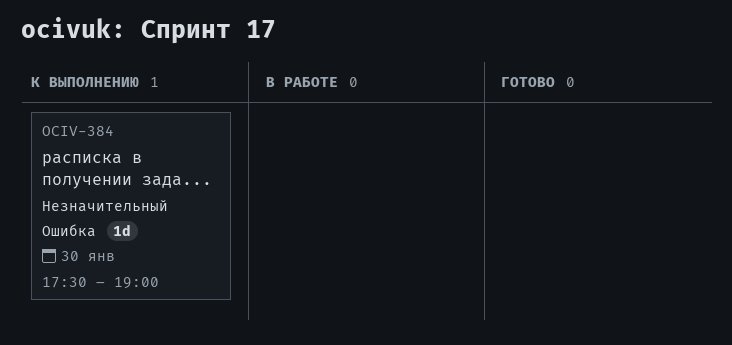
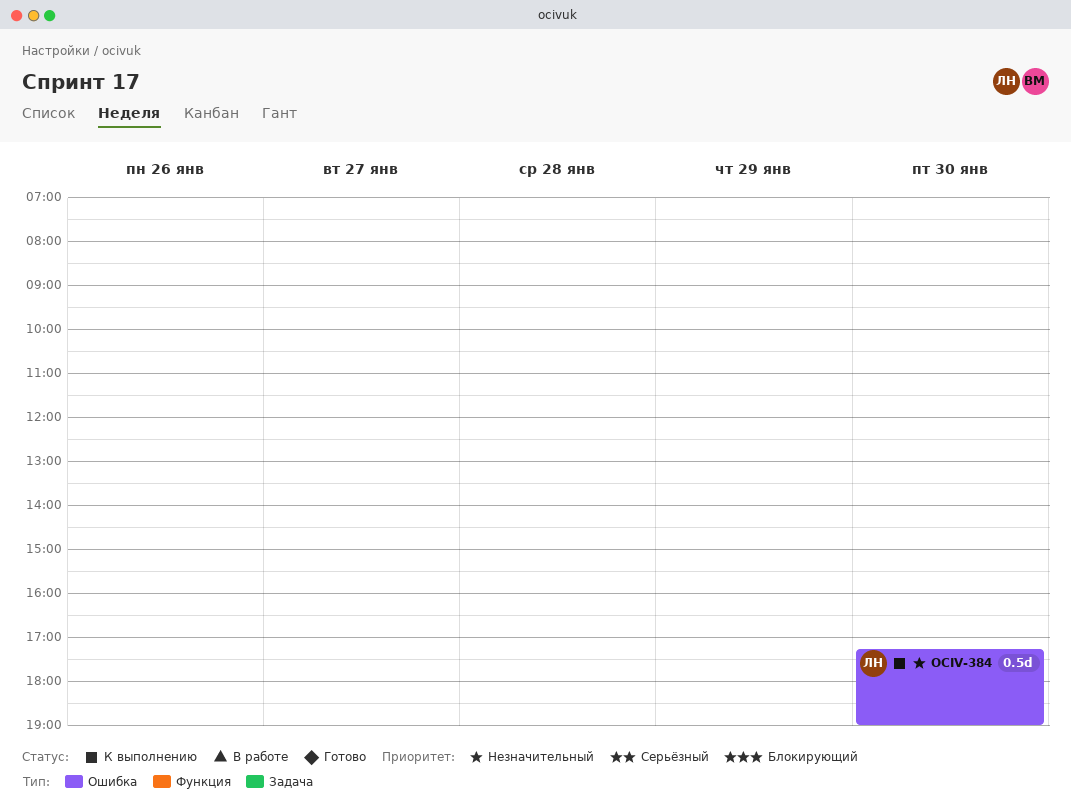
OCIV-384, estimate: 1d -> 0.5d
OCIV-384, begins: 17:30 -> 17:15

